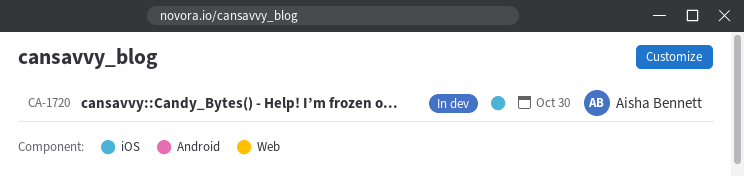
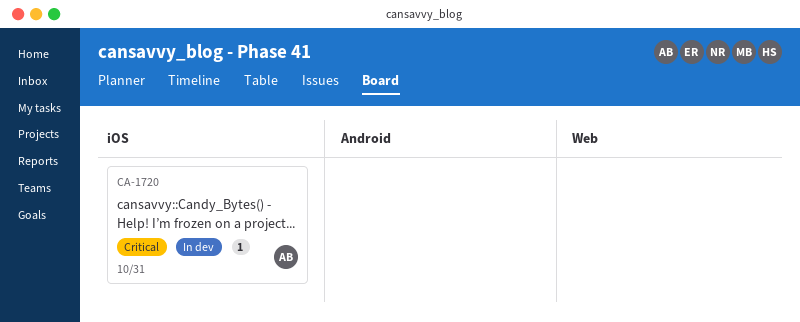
CA-1720, due: Oct 30 -> Oct 31

